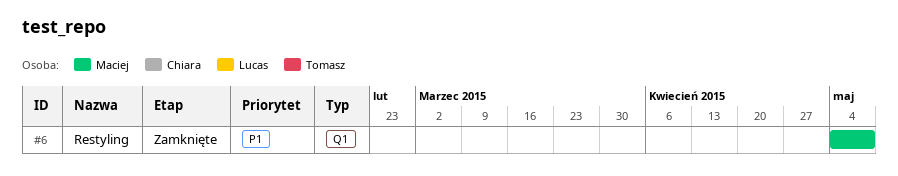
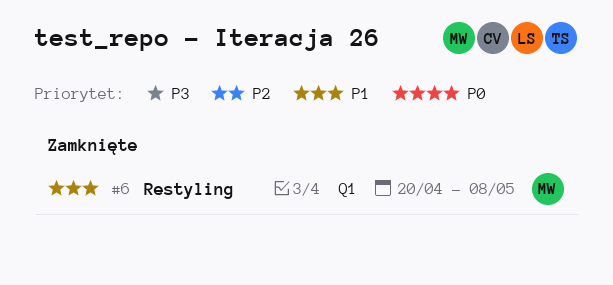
#6, start: May 4 -> Apr 20

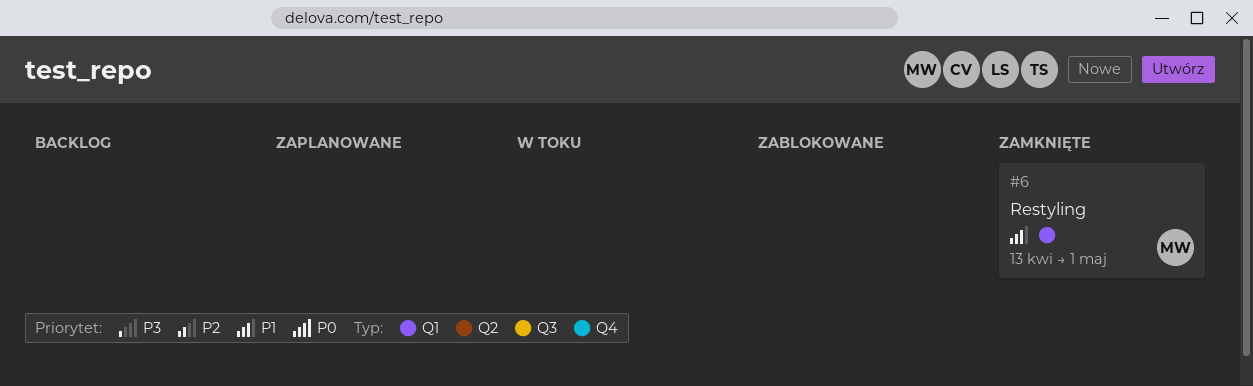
#6, start: Apr 20 -> Apr 13
#6, due: May 8 -> May 1

